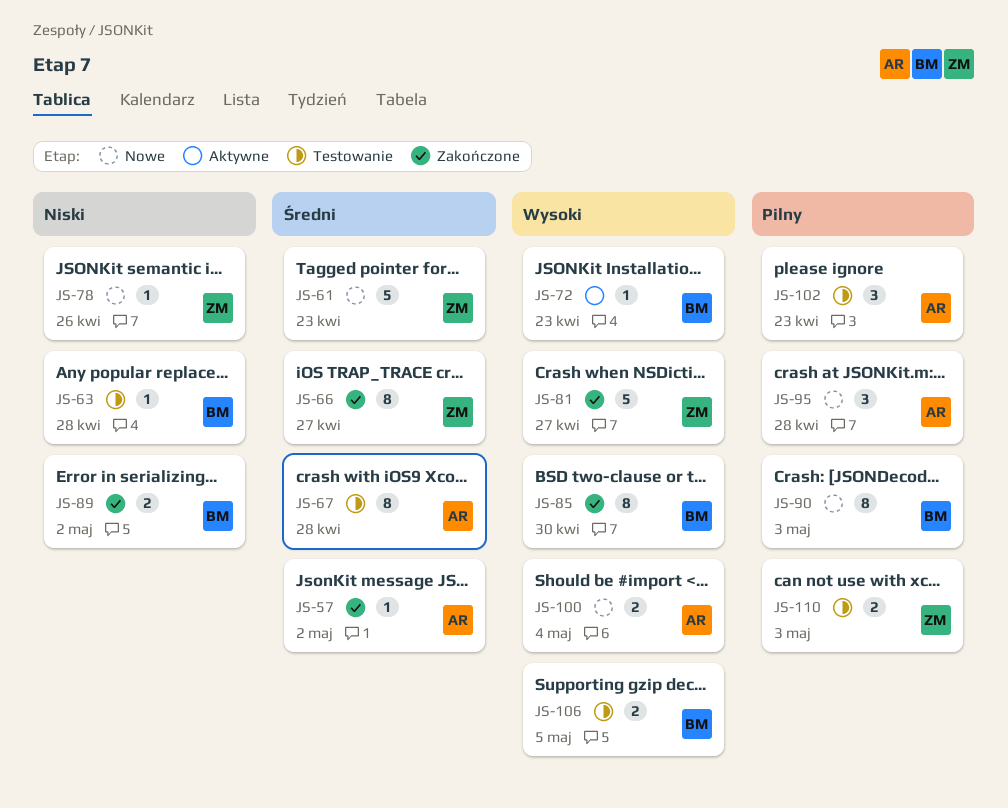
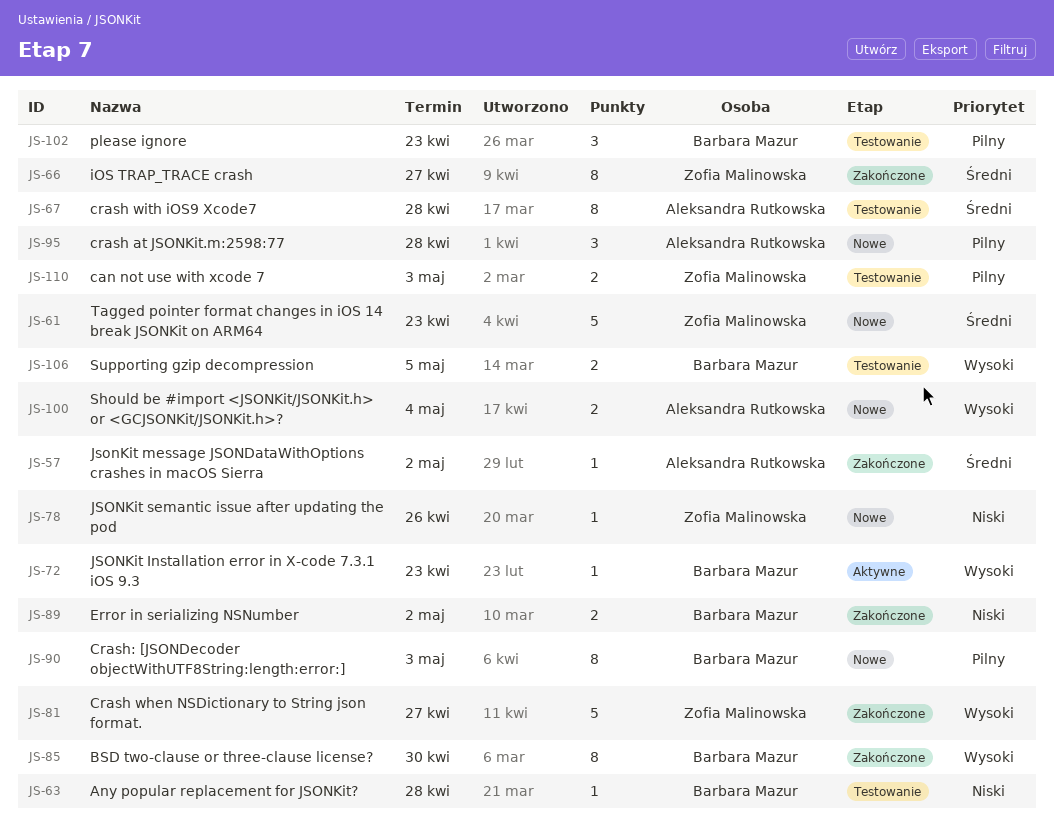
JS-102, owner: Aleksandra Rutkowska -> Barbara Mazur

